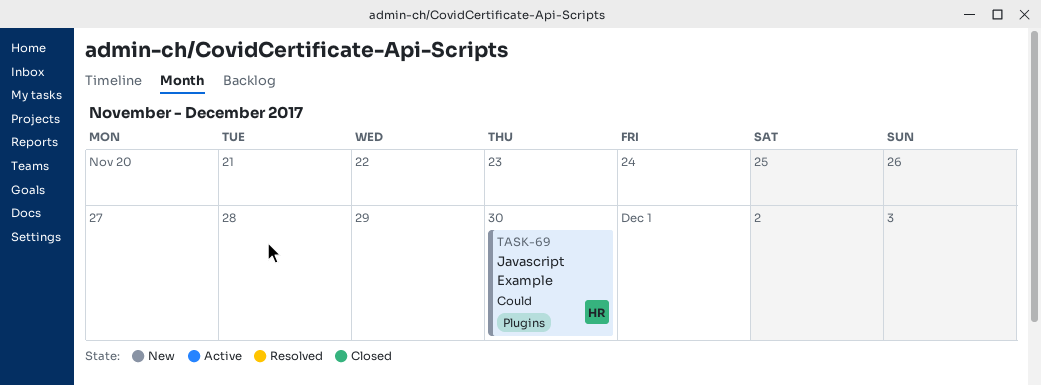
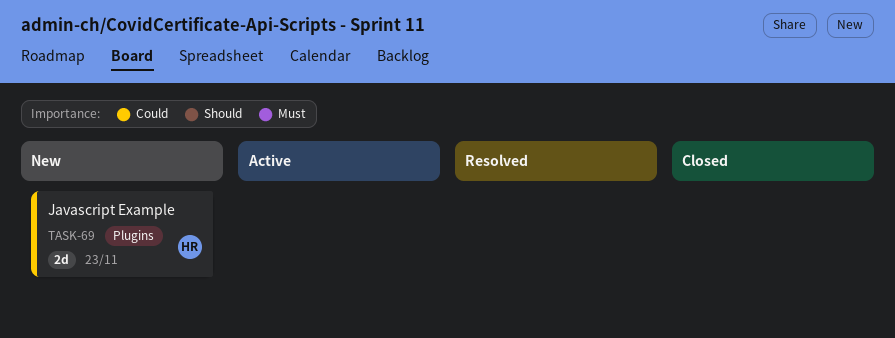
TASK-69, due: Nov 30 -> Nov 23

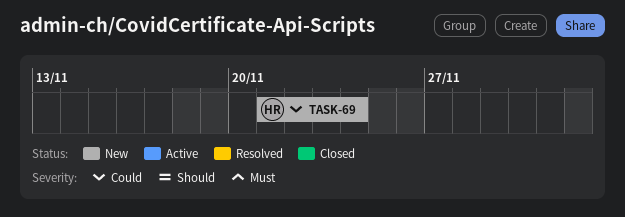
TASK-69, due: Nov 23 -> Nov 24

